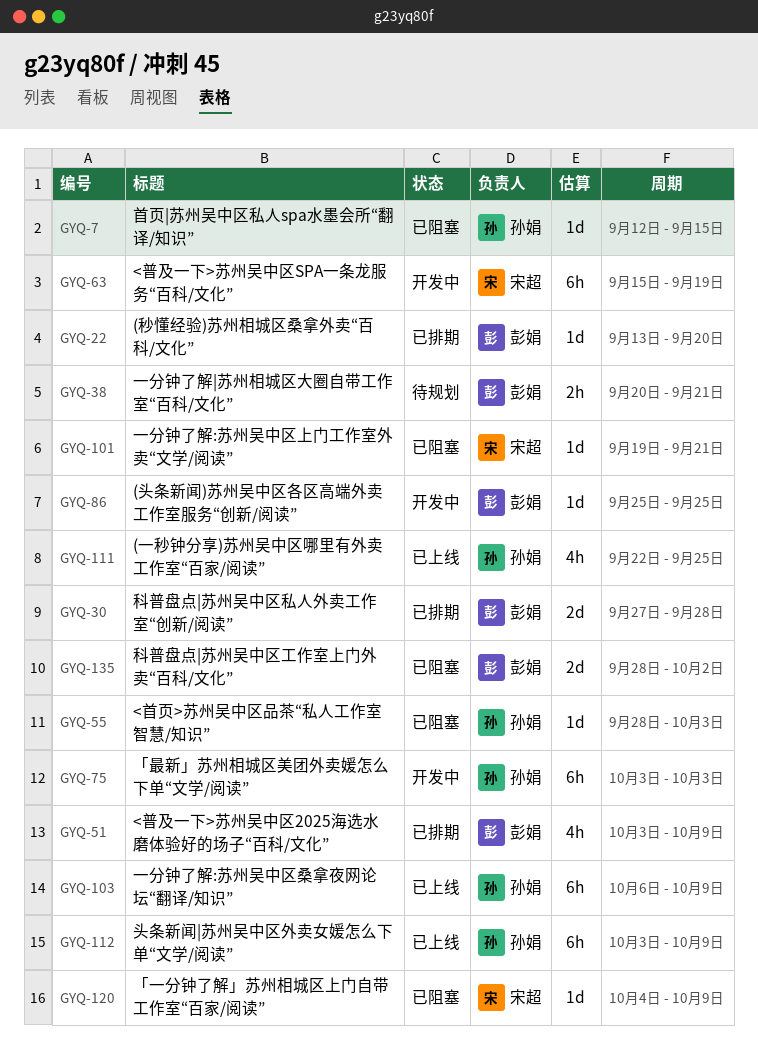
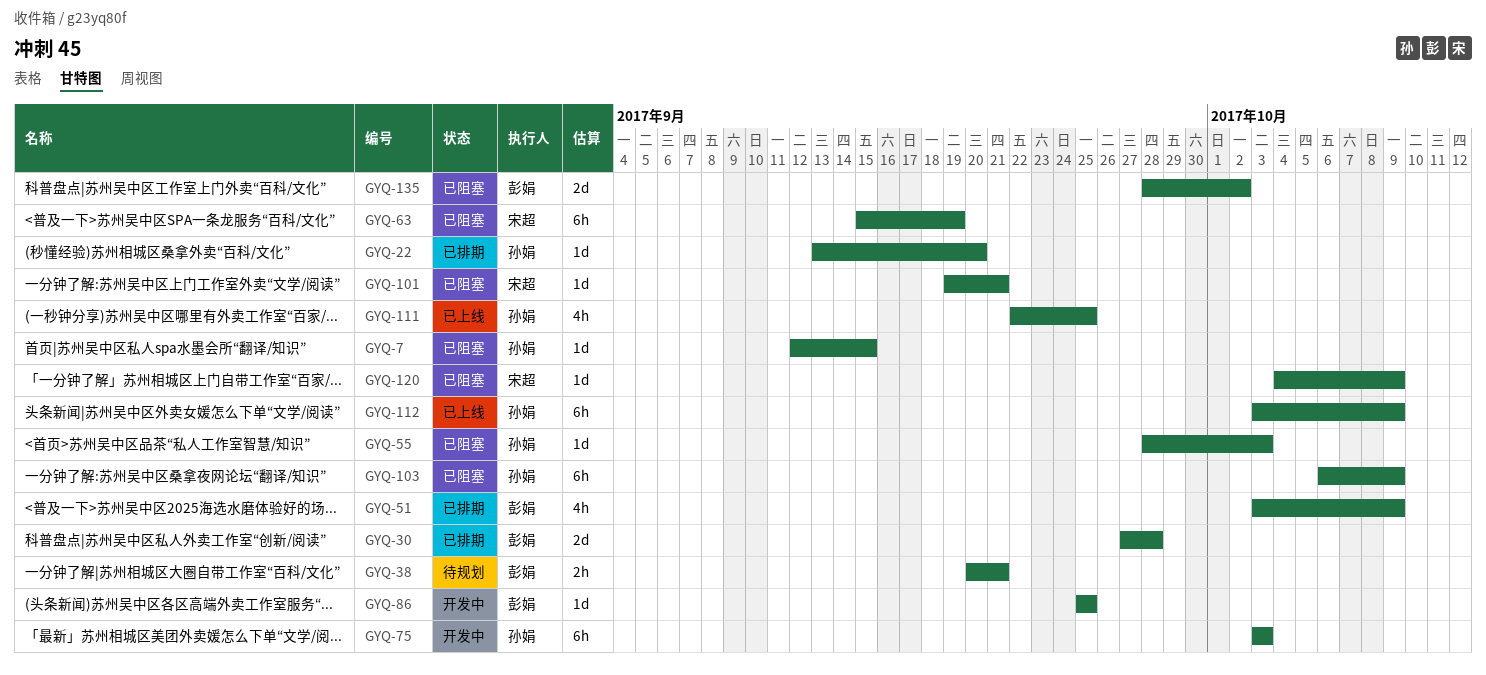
GYQ-22, owner: 彭娟 -> 孙娟
GYQ-63, status: 开发中 -> 已阻塞
GYQ-103, status: 已上线 -> 已阻塞

